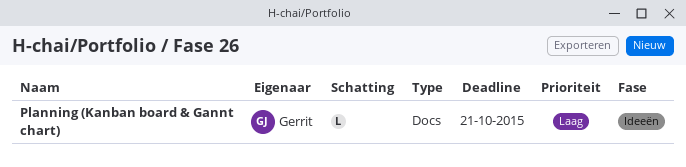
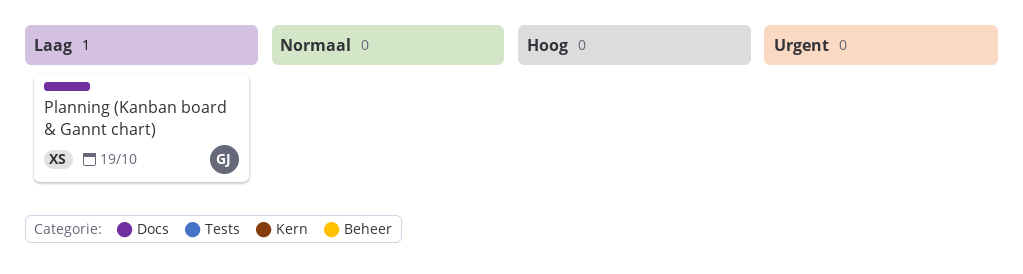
Planning (Kanban board & Gannt chart), estimate: L -> XS
Planning (Kanban board & Gannt chart), due: Oct 21 -> Oct 19

